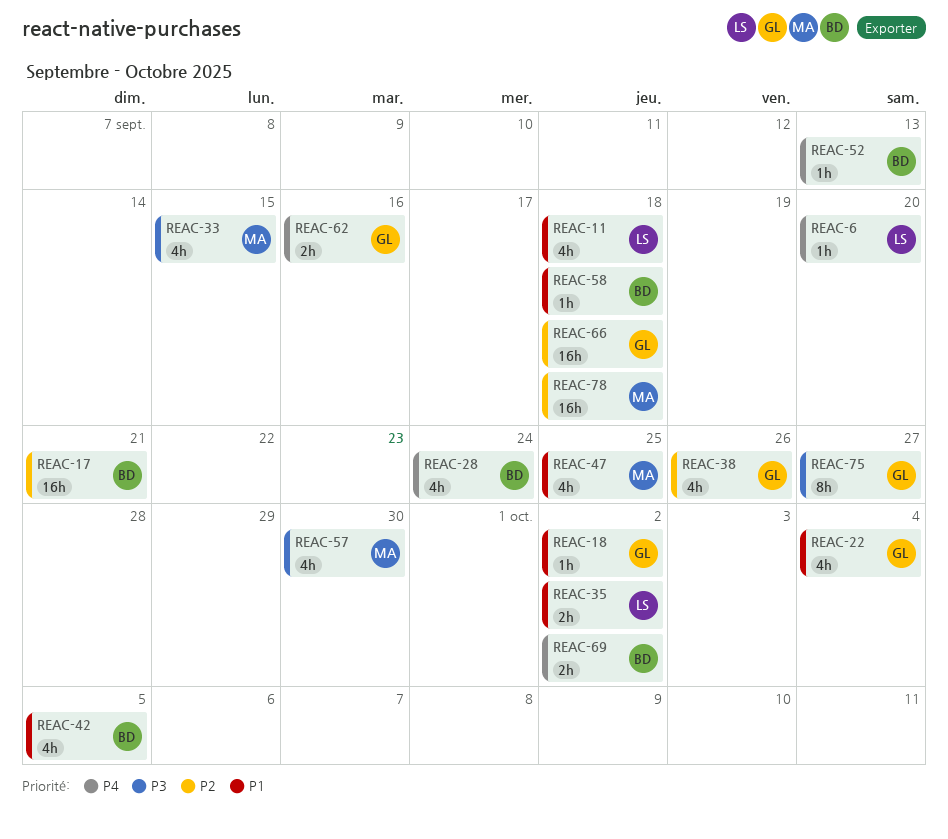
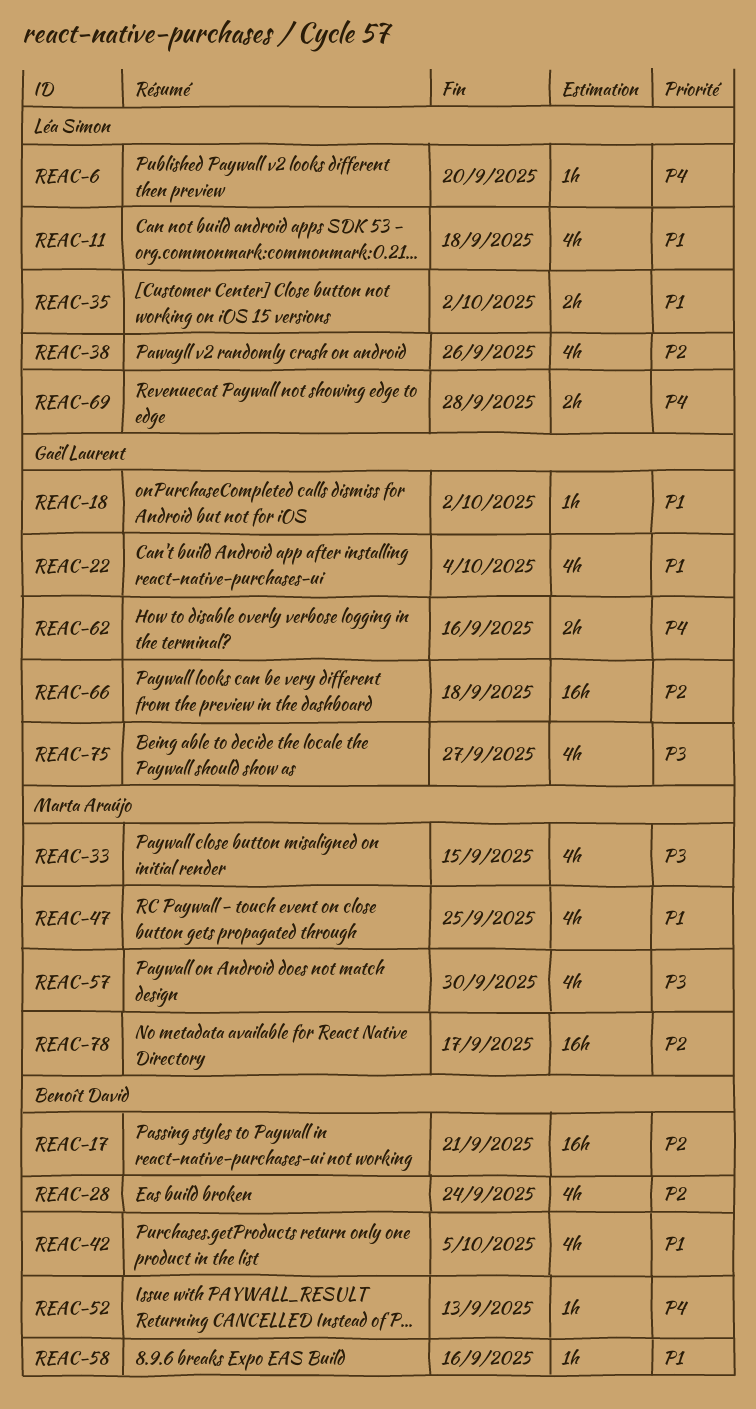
REAC-28, priority: P4 -> P2
REAC-38, owner: Gaël Laurent -> Léa Simon
REAC-58, due: Sep 18 -> Sep 16
REAC-69, owner: Benoît David -> Léa Simon
REAC-69, due: Oct 2 -> Sep 28
REAC-75, estimate: 8h -> 4h
REAC-78, due: Sep 18 -> Sep 17

